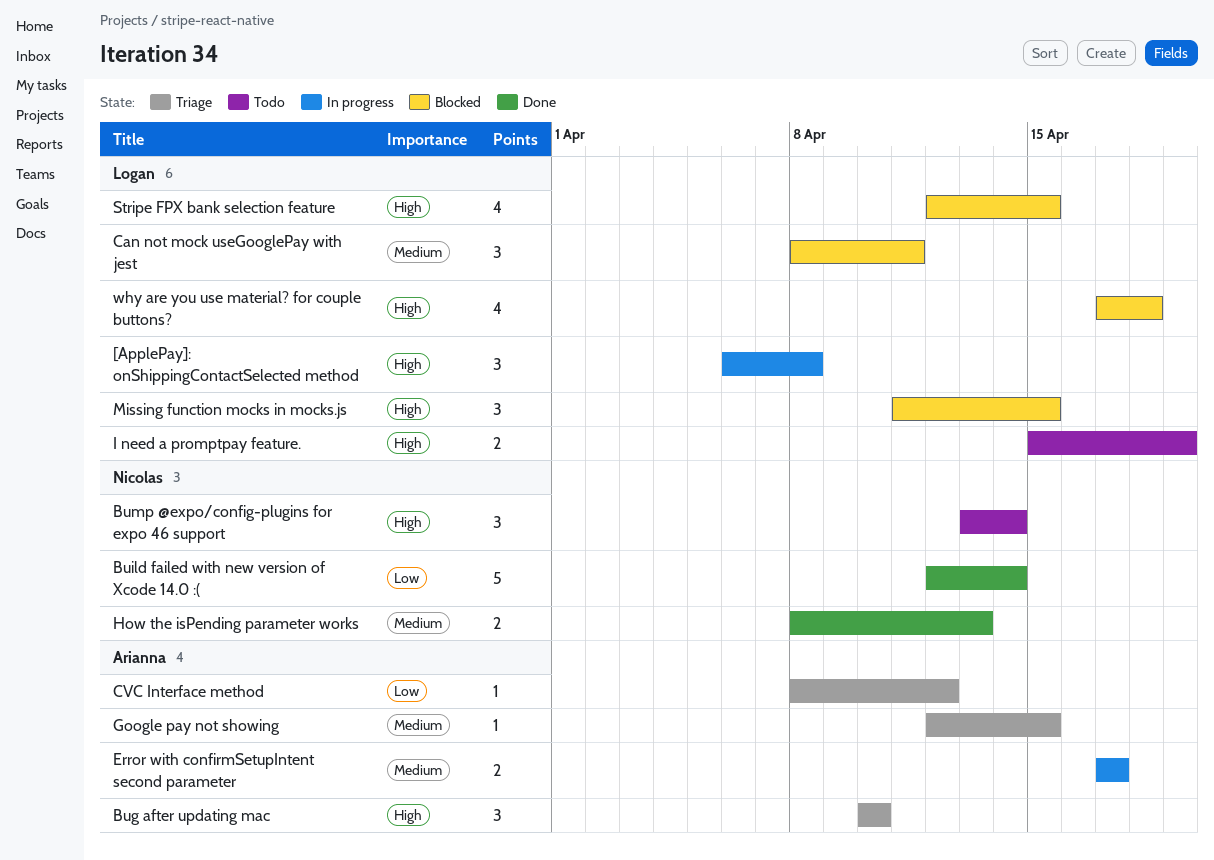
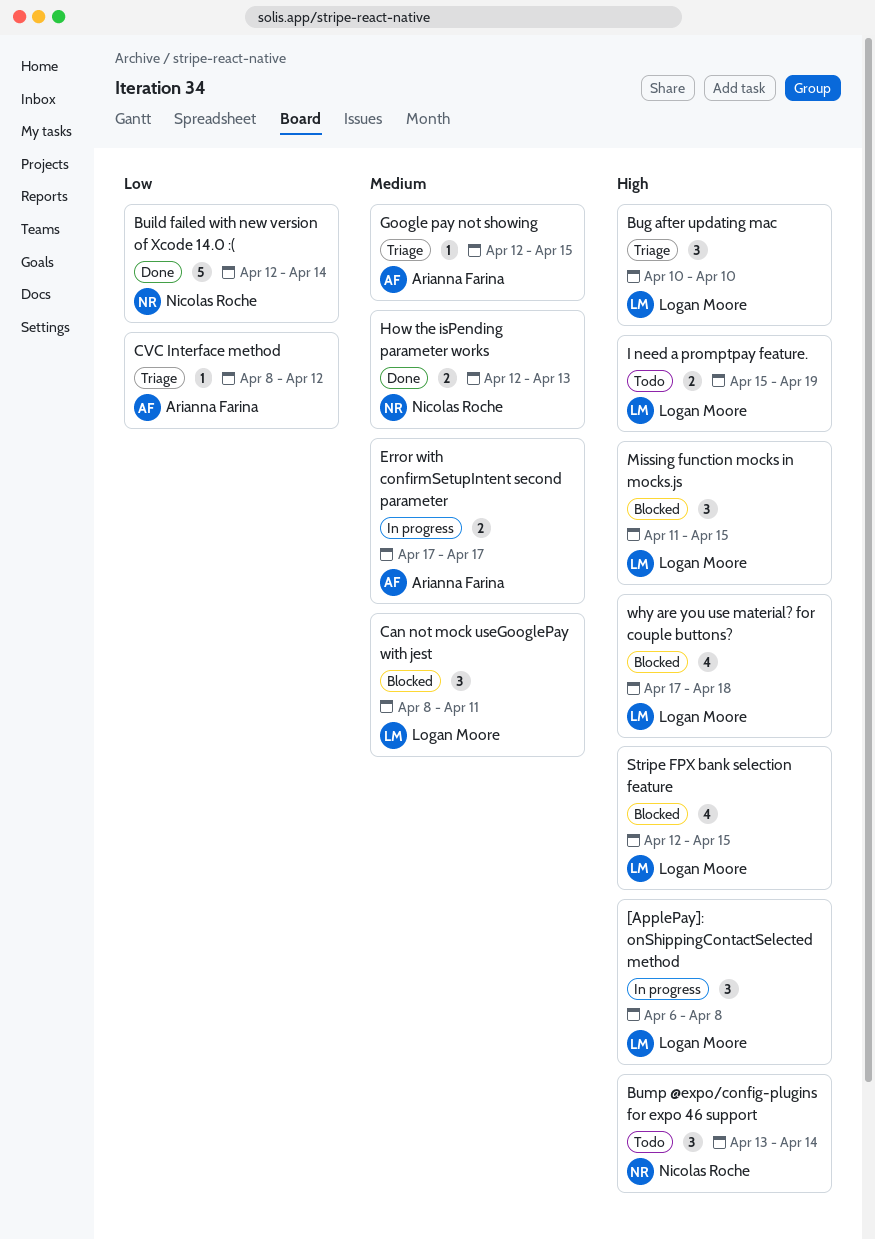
Bug after updating mac, owner: Arianna Farina -> Logan Moore
How the isPending parameter works, start: Apr 8 -> Apr 12

